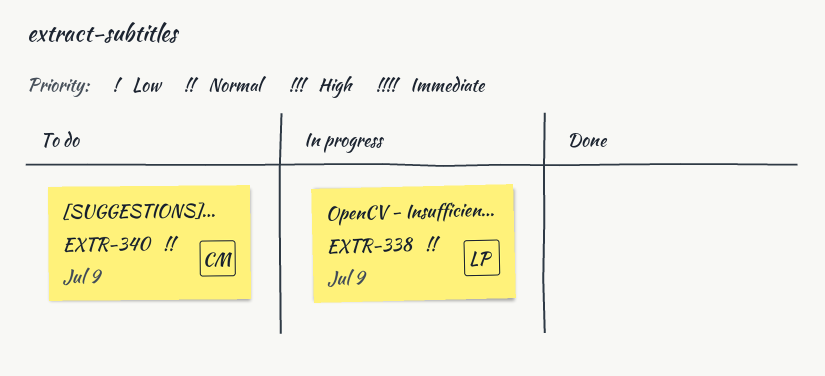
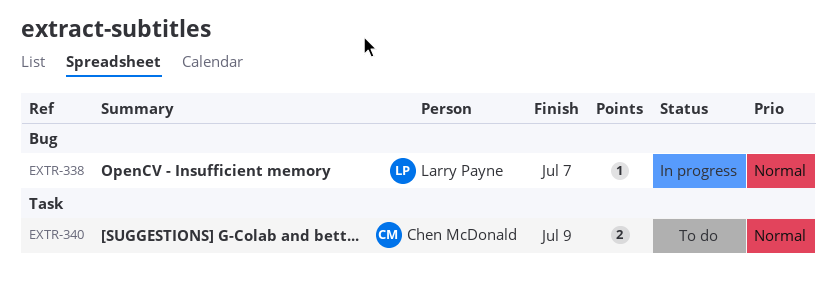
EXTR-338, due: Jul 9 -> Jul 7

